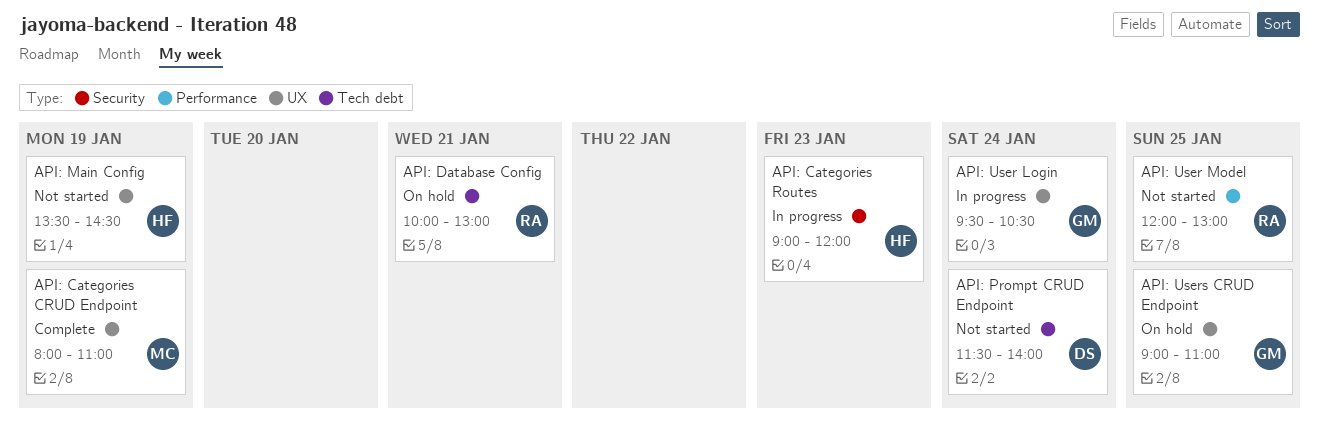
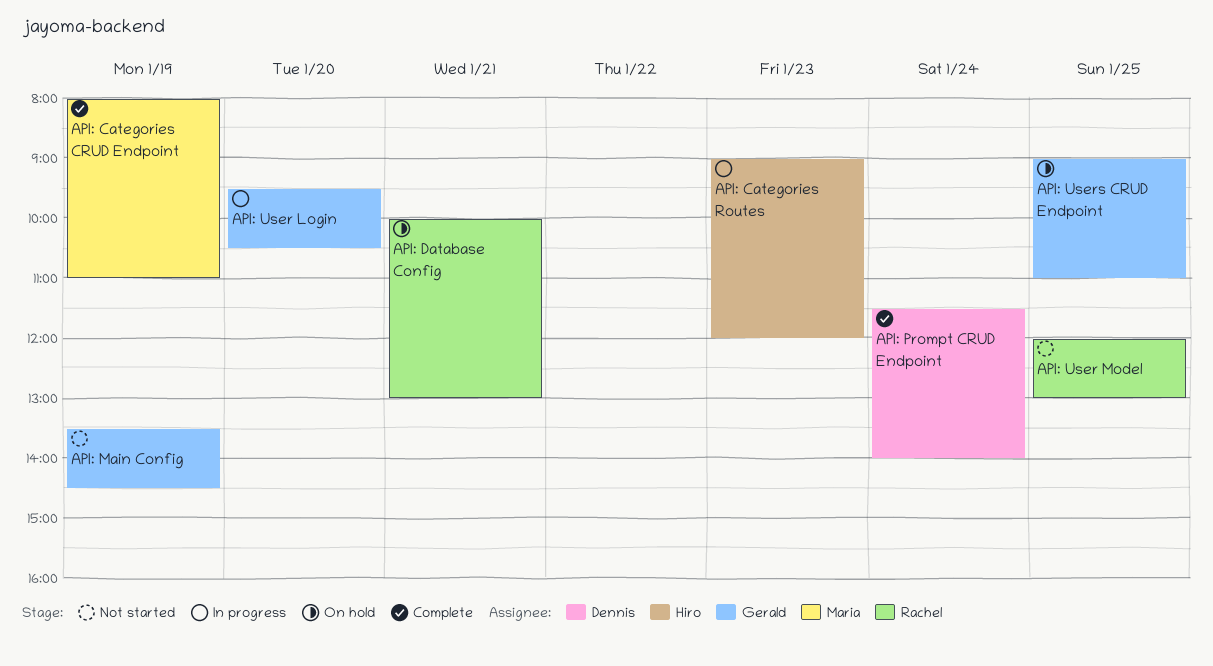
API: Main Config, owner: Hiro -> Gerald
API: Prompt CRUD Endpoint, status: Not started -> Complete
API: User Login, day: Jan 24 -> Jan 20

